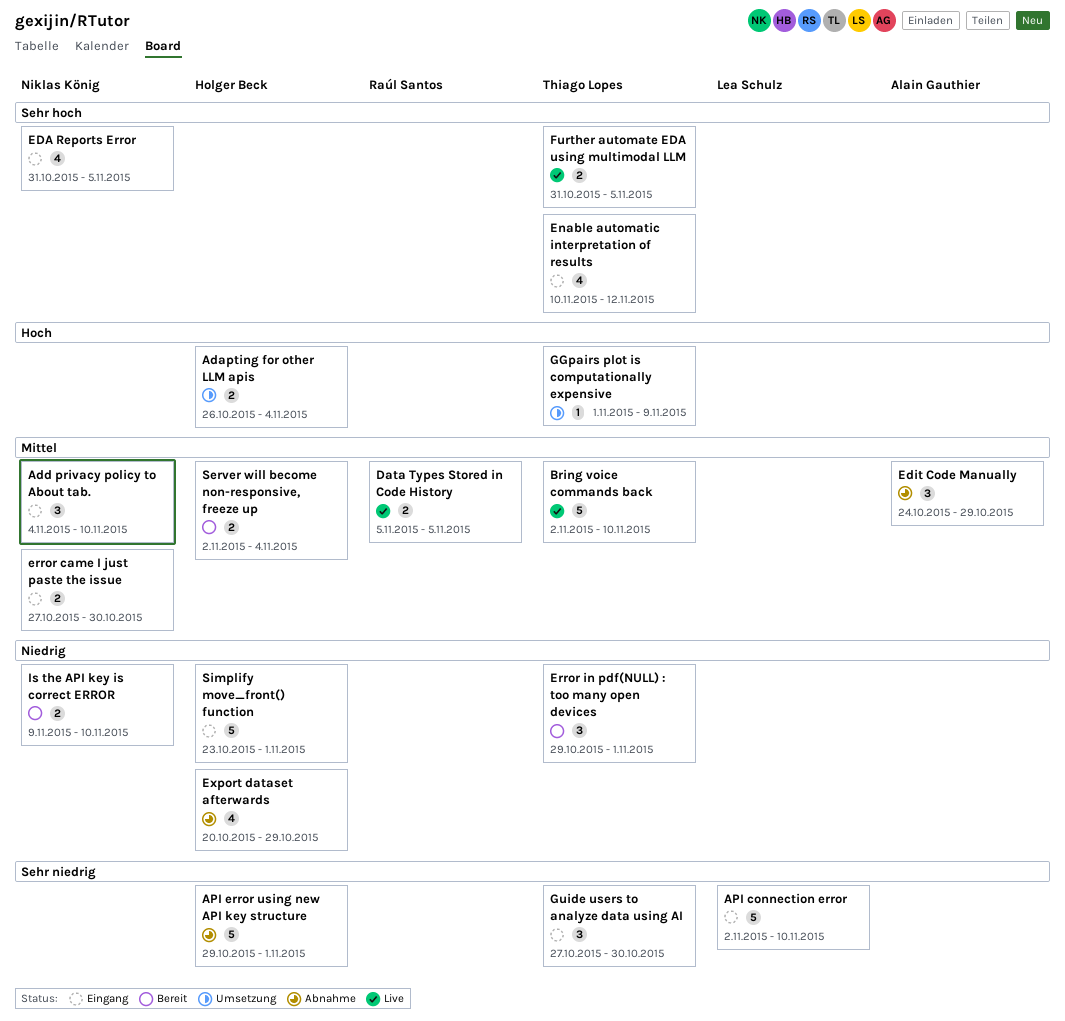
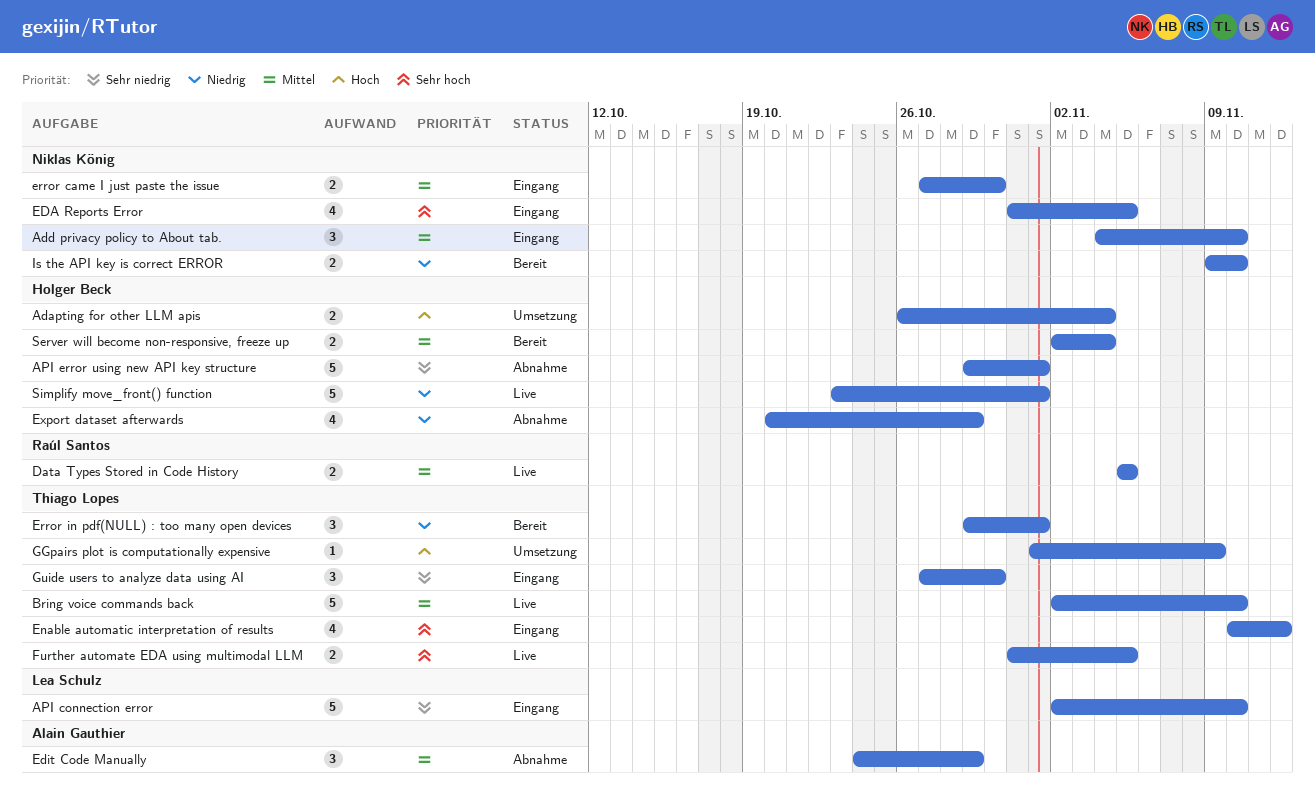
Simplify move_front() function, status: Eingang -> Live

